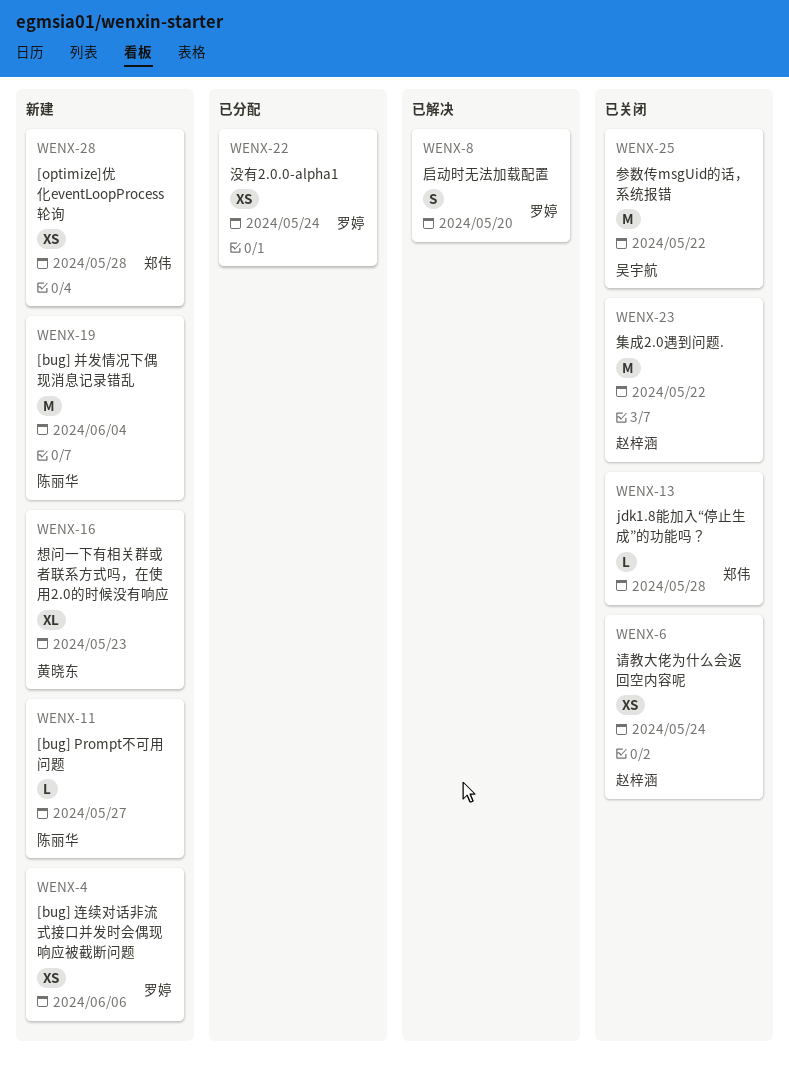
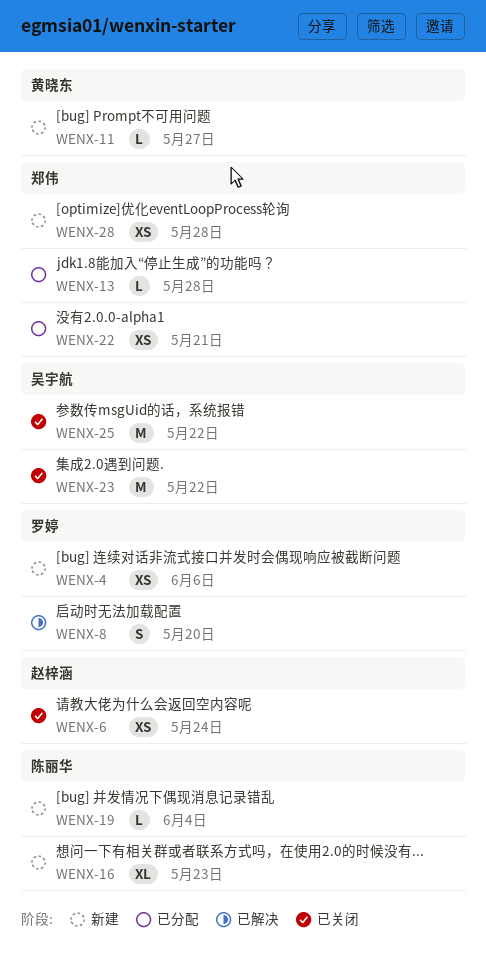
WENX-11, owner: 陈丽华 -> 黄晓东
WENX-13, status: 已关闭 -> 已分配
WENX-16, owner: 黄晓东 -> 陈丽华
WENX-19, estimate: M -> L
WENX-22, owner: 罗婷 -> 郑伟
WENX-22, due: May 24 -> May 21
WENX-23, owner: 赵梓涵 -> 吴宇航

